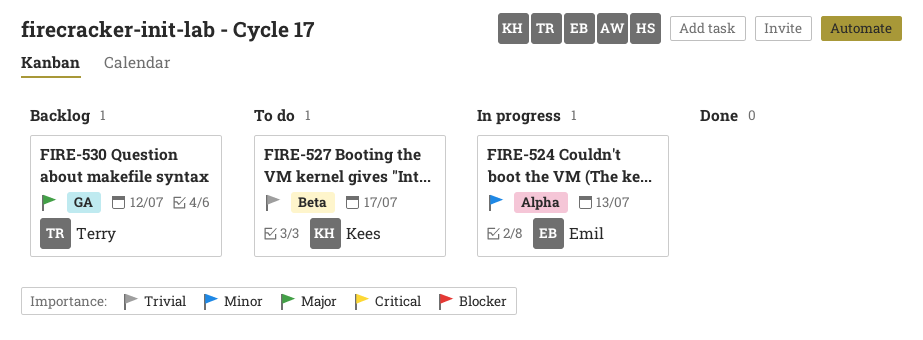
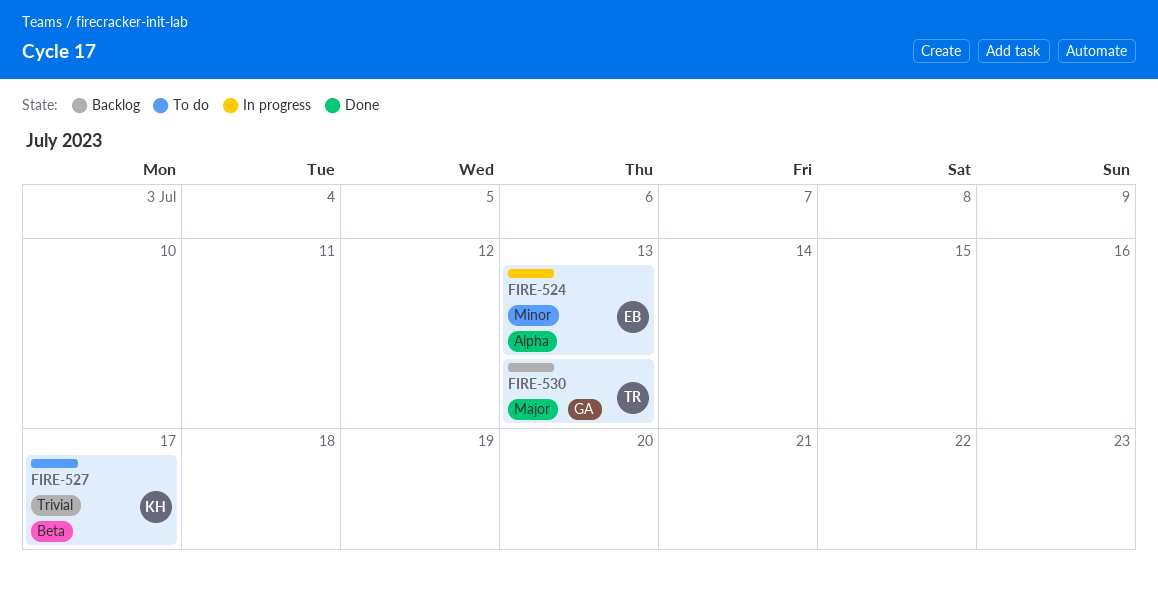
FIRE-530, due: Jul 12 -> Jul 13

